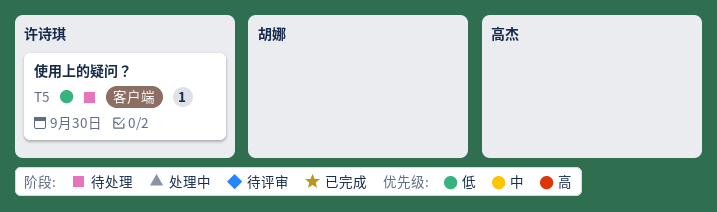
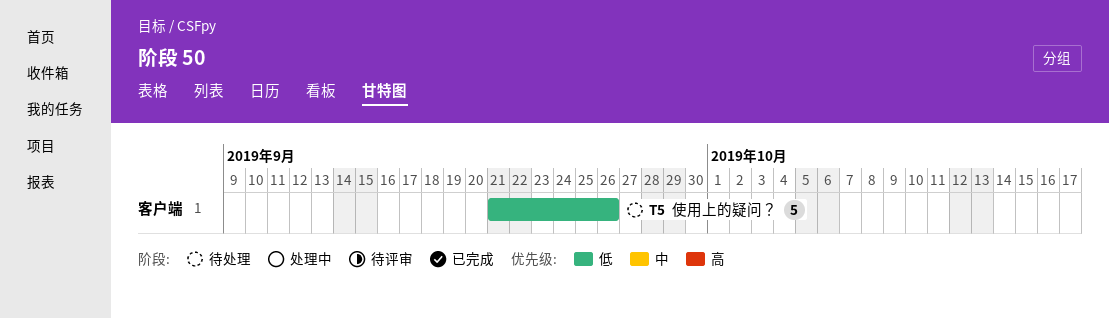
T5, estimate: 1 -> 5
T5, due: Sep 30 -> Sep 26

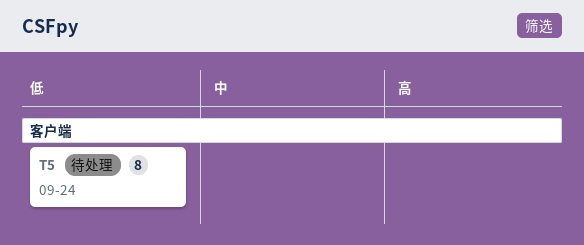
T5, estimate: 5 -> 8
T5, due: Sep 26 -> Sep 24

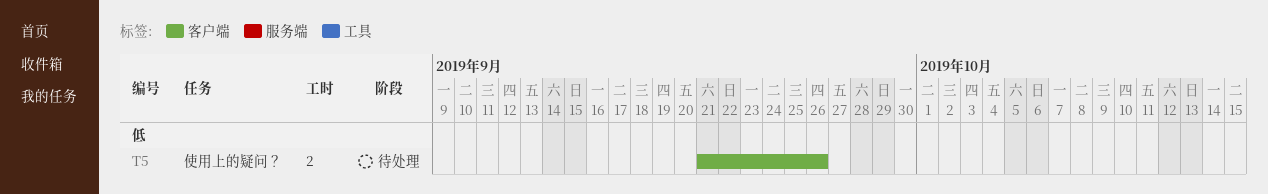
T5, estimate: 8 -> 2
T5, due: Sep 24 -> Sep 26

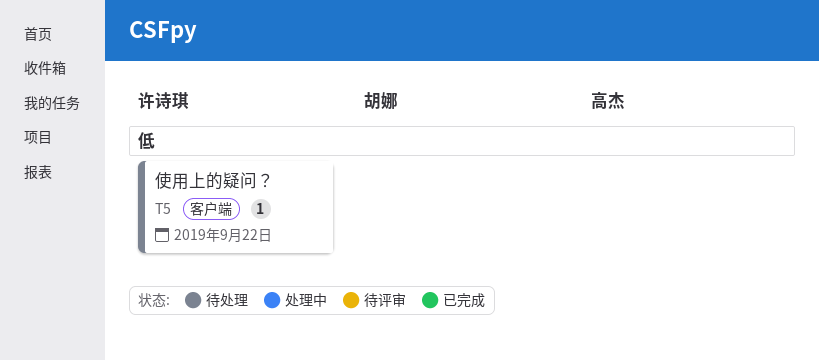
T5, estimate: 2 -> 1
T5, due: Sep 26 -> Sep 22

